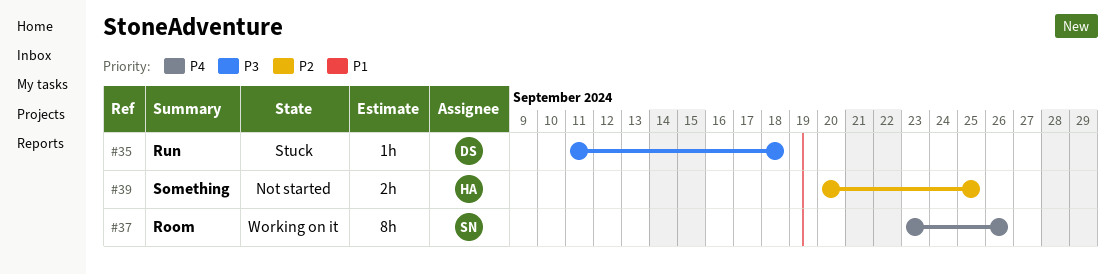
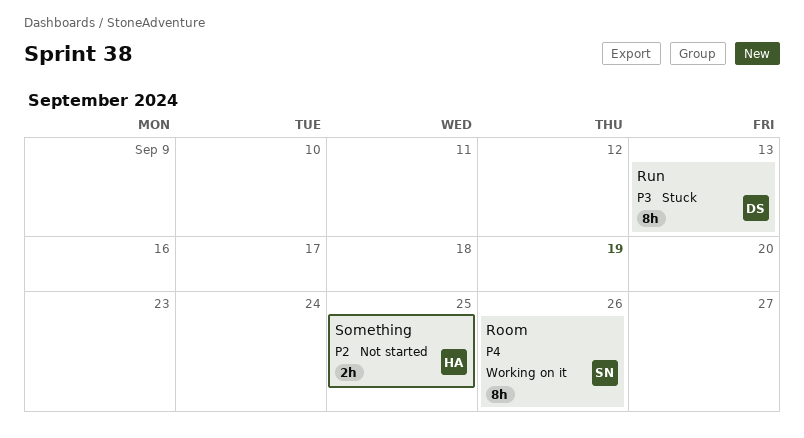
Run, estimate: 1h -> 8h
Run, due: Sep 18 -> Sep 13

